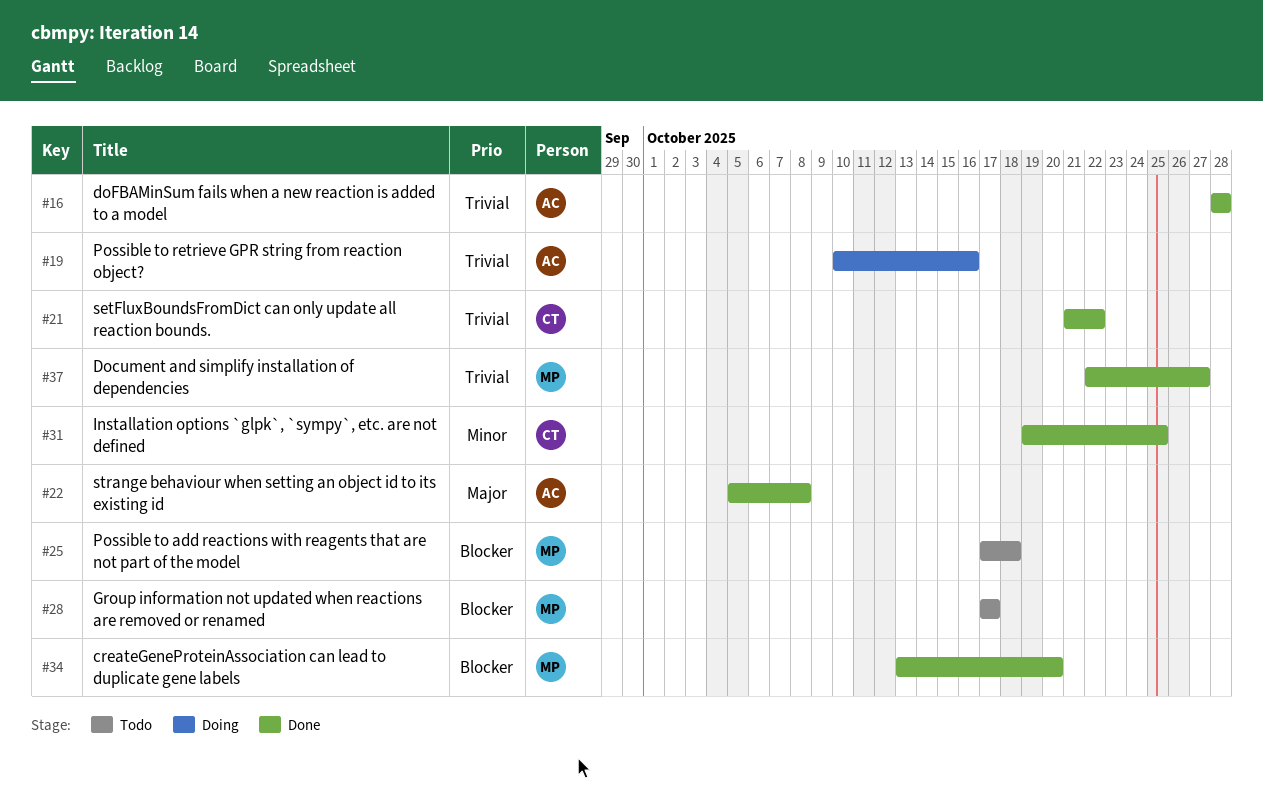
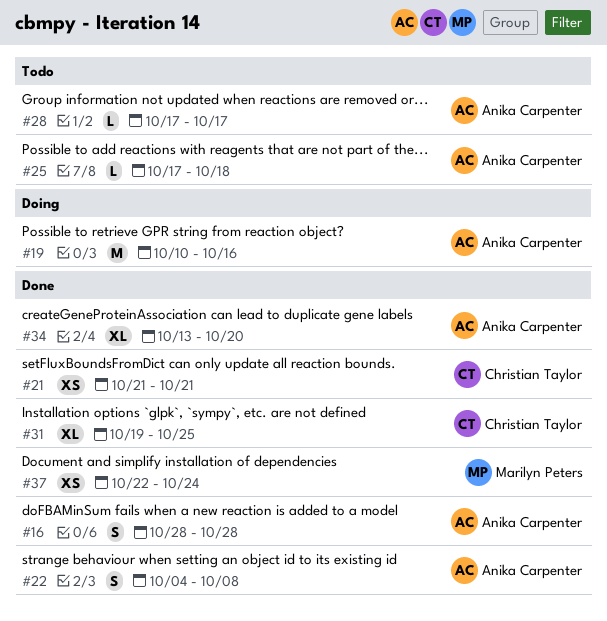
#21, due: Oct 22 -> Oct 21
#22, start: Oct 5 -> Oct 4
#25, owner: Marilyn Peters -> Anika Carpenter
#28, owner: Marilyn Peters -> Anika Carpenter
#34, owner: Marilyn Peters -> Anika Carpenter
#37, due: Oct 27 -> Oct 24

